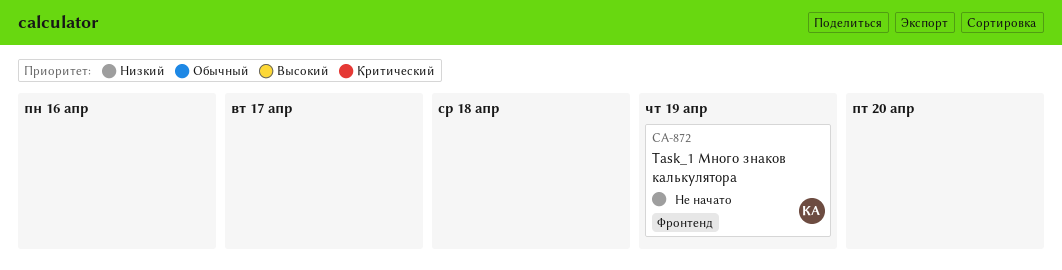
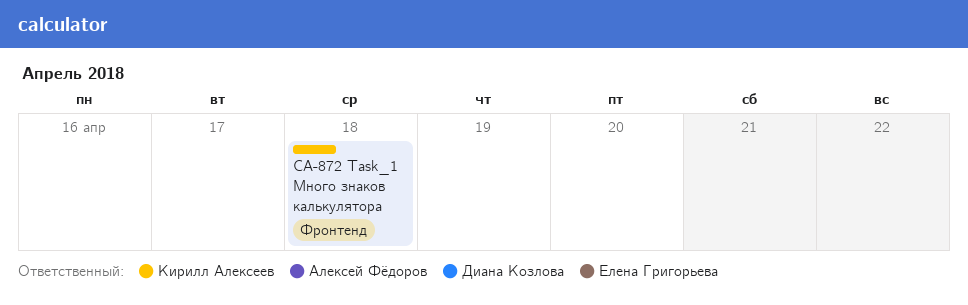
CA-872, due: Apr 19 -> Apr 18

